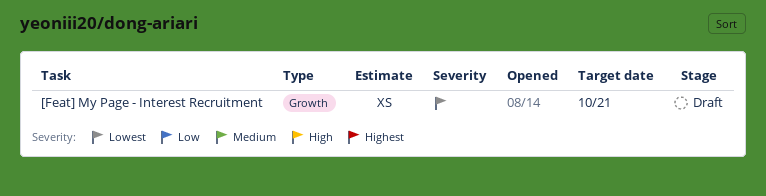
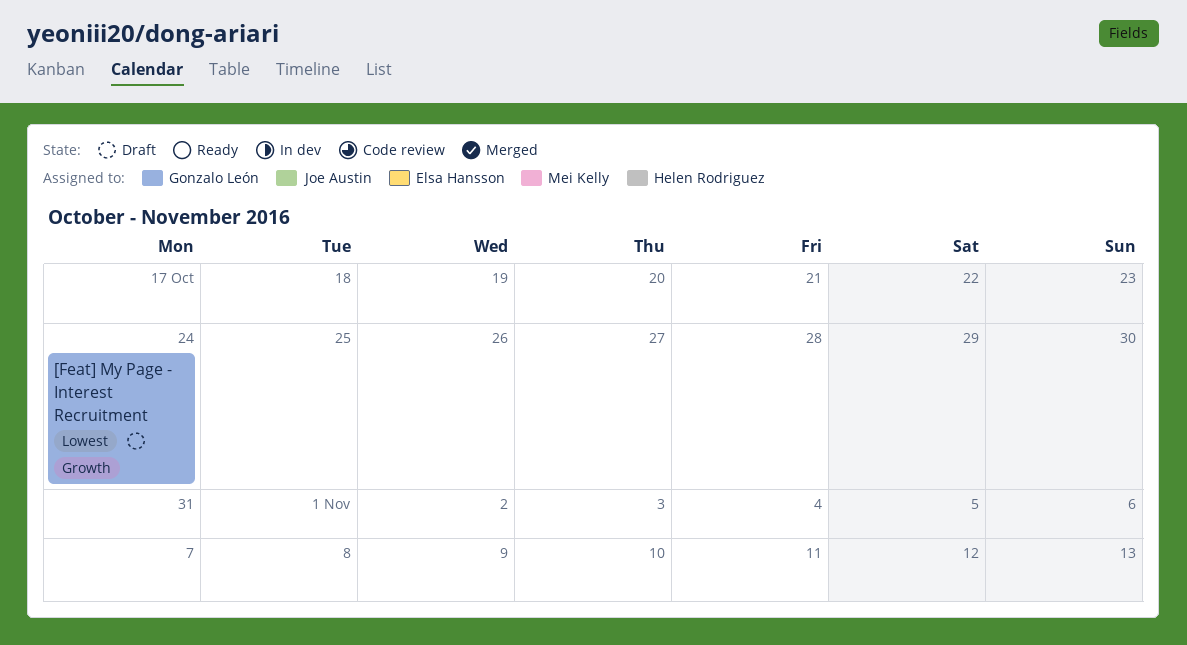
[Feat] My Page - Interest Recruitment, due: Oct 21 -> Oct 24

